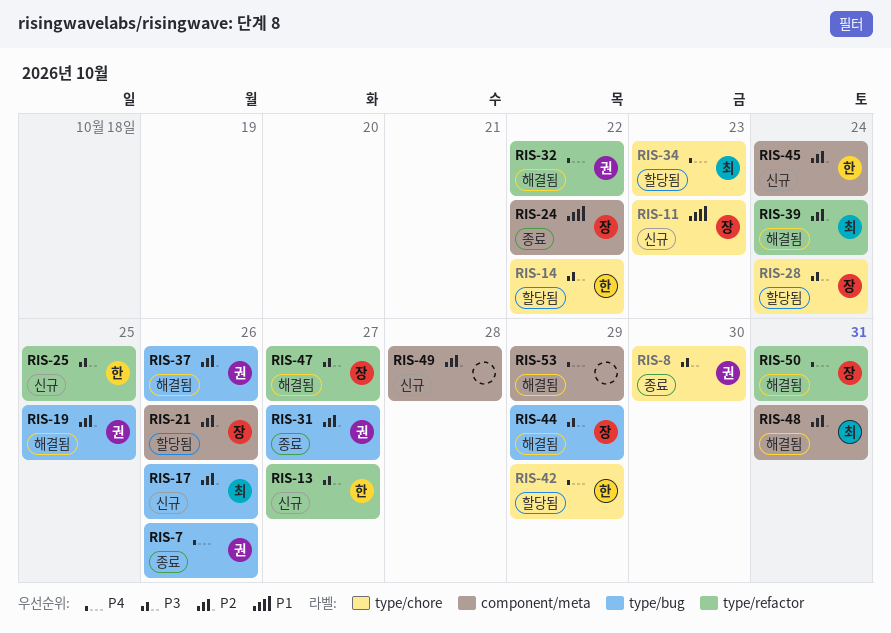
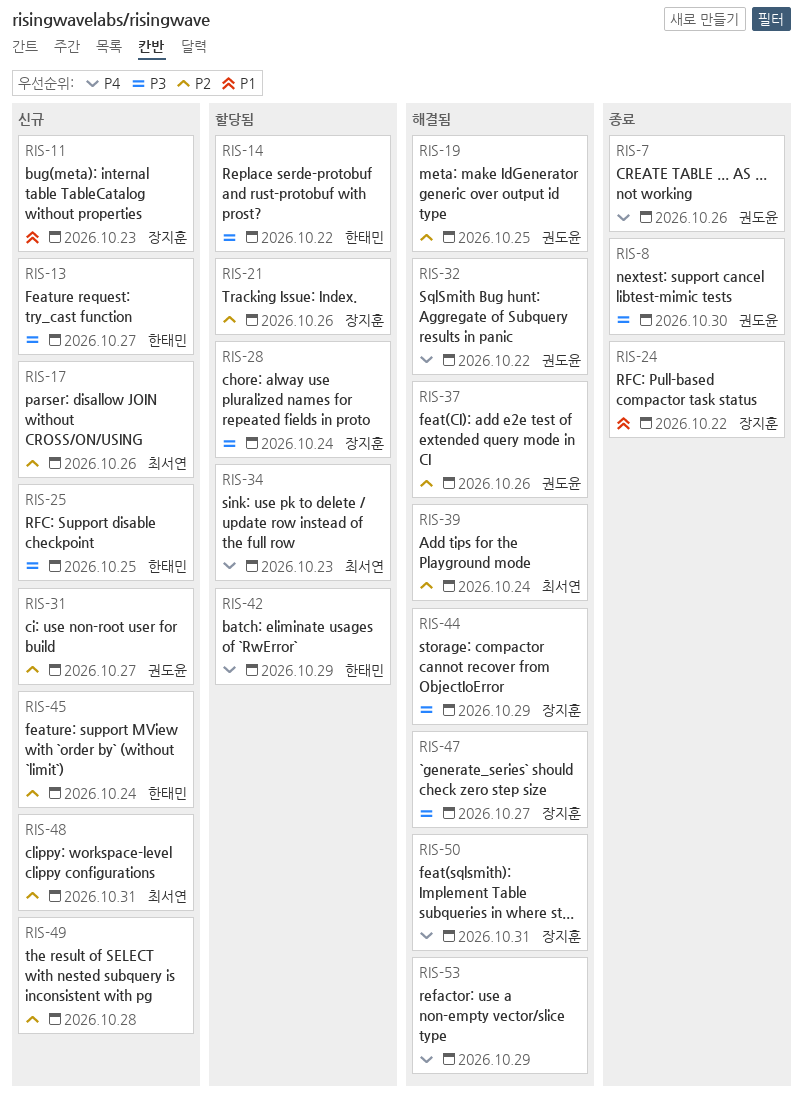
RIS-31, status: 종료 -> 신규
RIS-48, status: 해결됨 -> 신규

